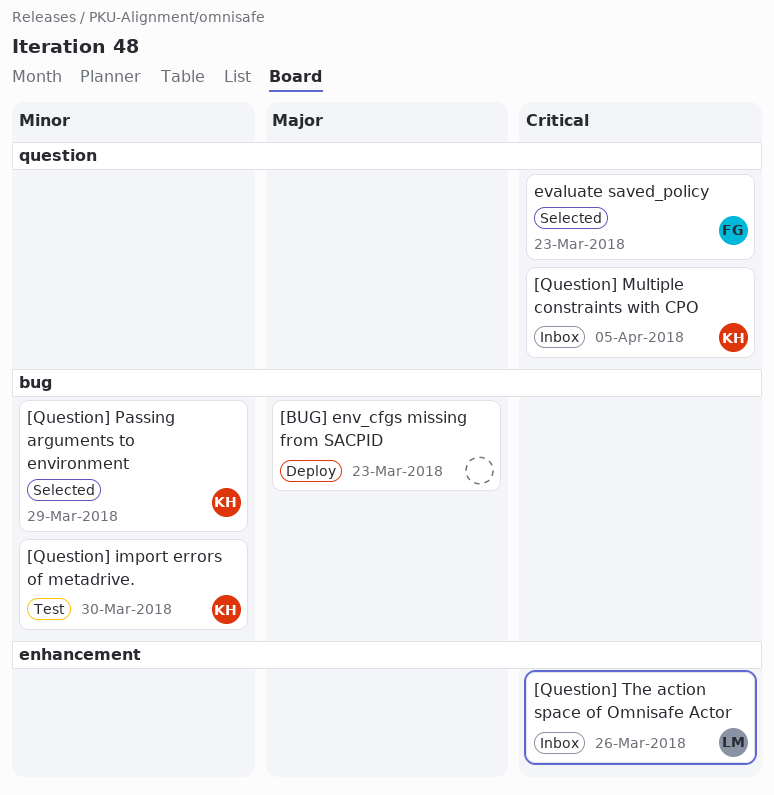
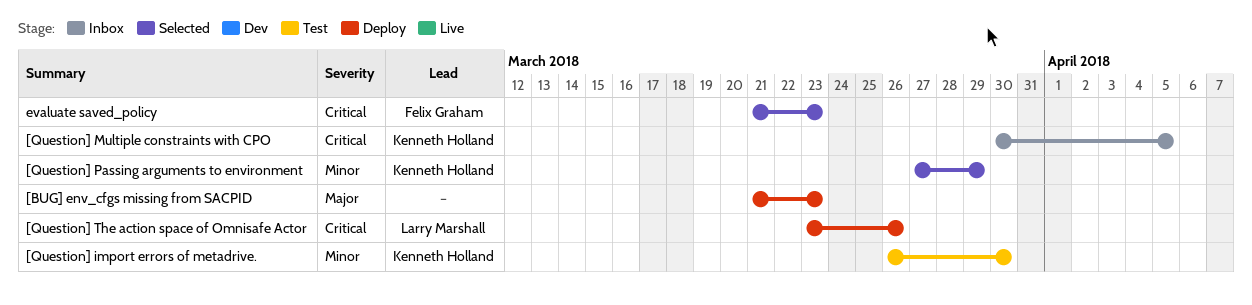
[Question] The action space of Omnisafe Actor, status: Inbox -> Deploy

